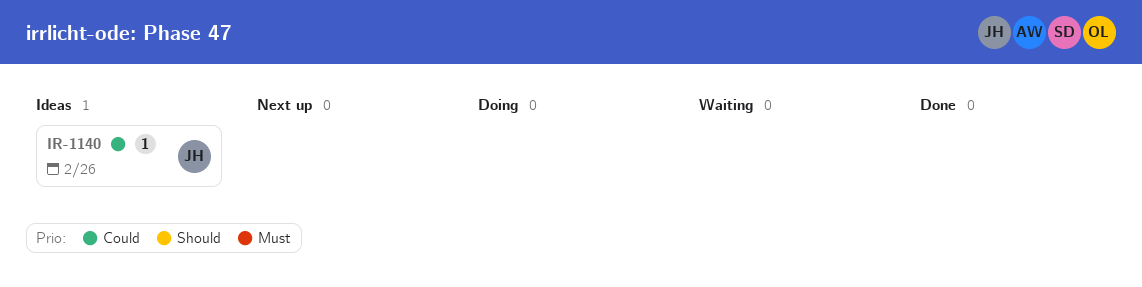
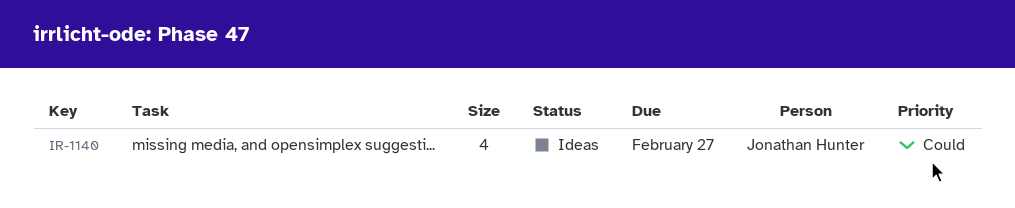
IR-1140, estimate: 1 -> 4
IR-1140, due: Feb 26 -> Feb 27

